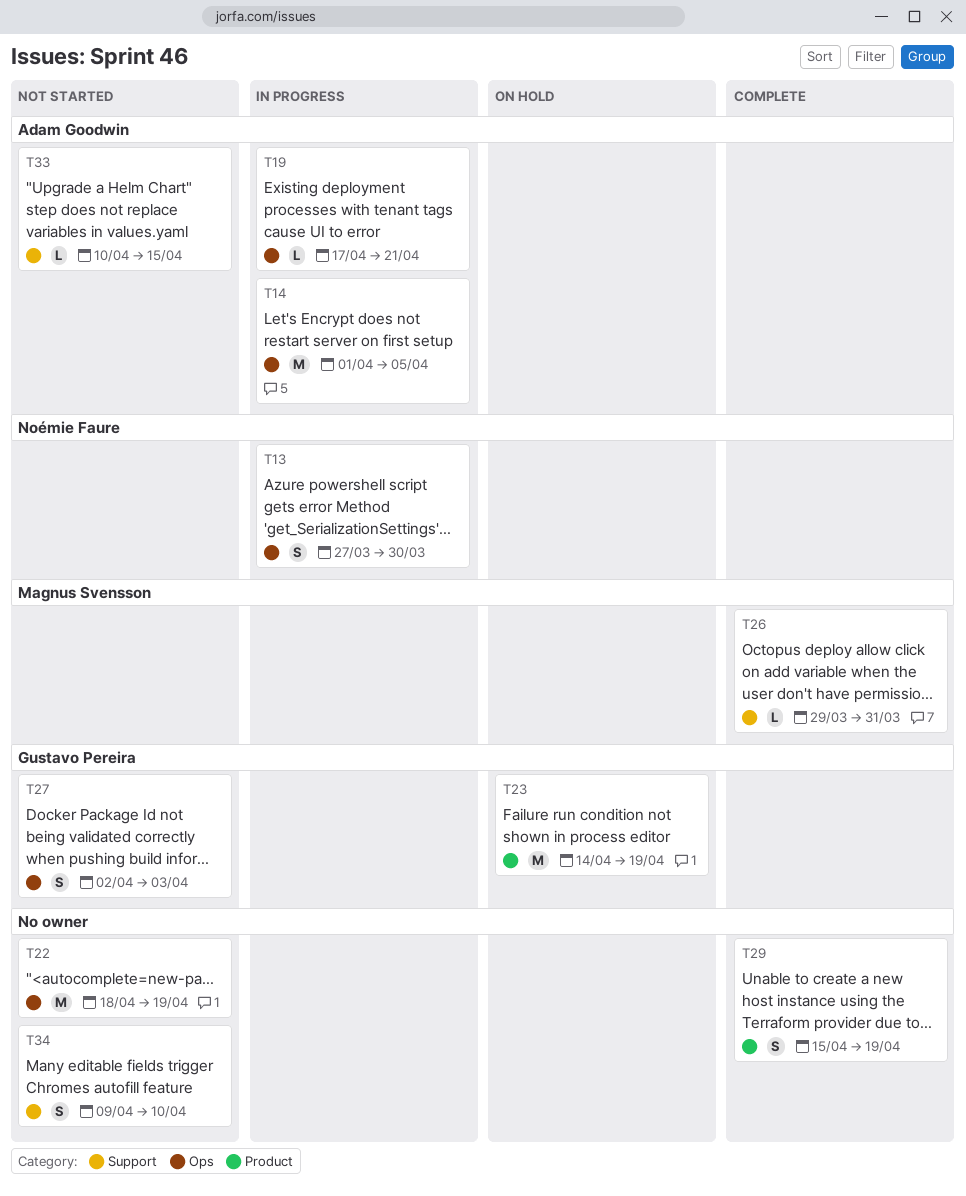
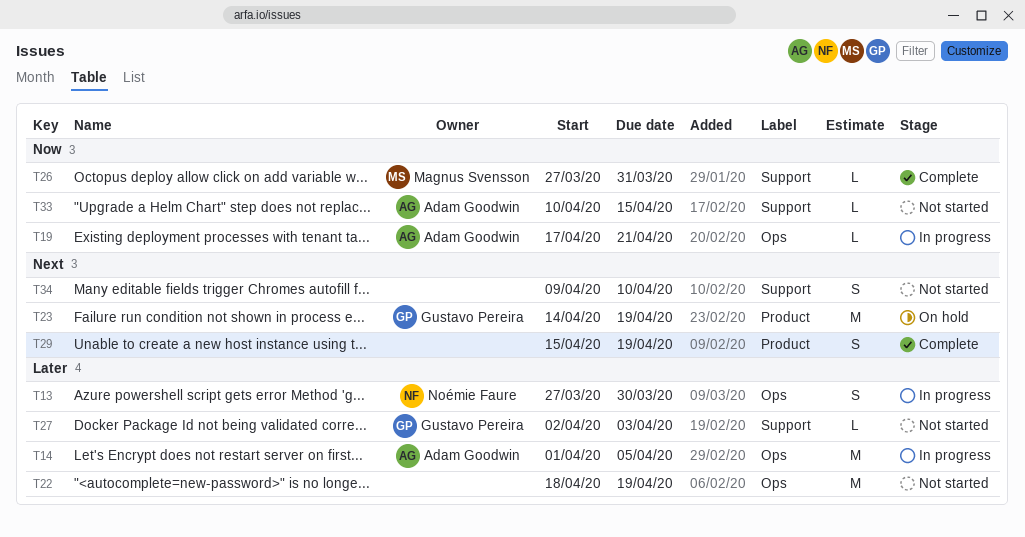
T26, start: Mar 29 -> Mar 27
T27, label: Ops -> Support
T27, estimate: S -> L

